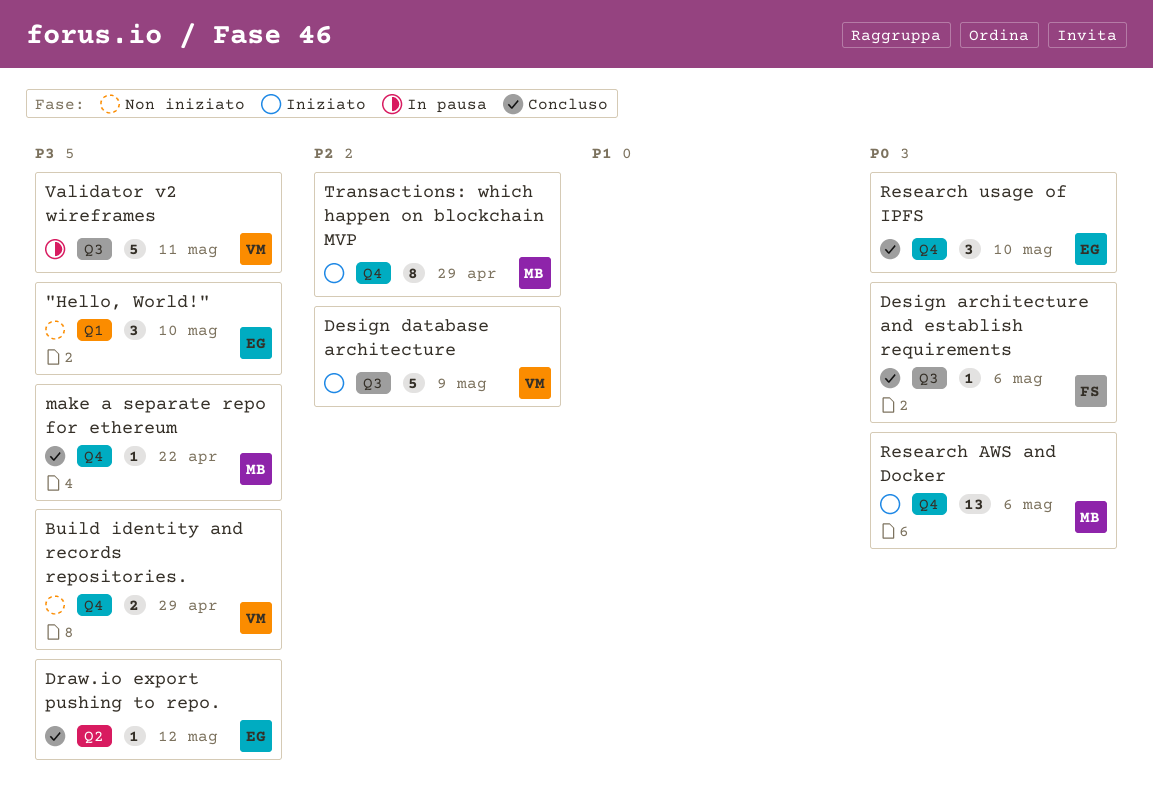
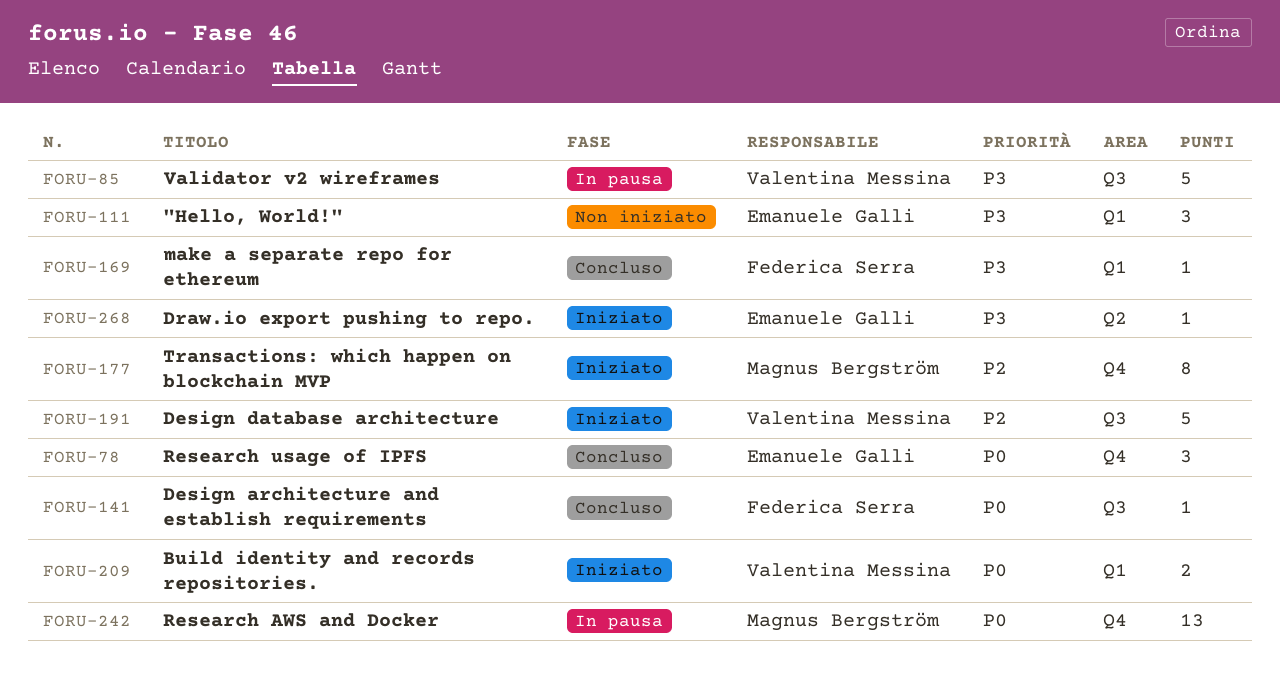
Build identity and records repositories., status: Non iniziato -> Iniziato
Build identity and records repositories., priority: P3 -> P0
Build identity and records repositories., label: Q4 -> Q1
Draw.io export pushing to repo., status: Concluso -> Iniziato
make a separate repo for ethereum, owner: Magnus Bergström -> Federica Serra
make a separate repo for ethereum, label: Q4 -> Q1
Research AWS and Docker, status: Iniziato -> In pausa

